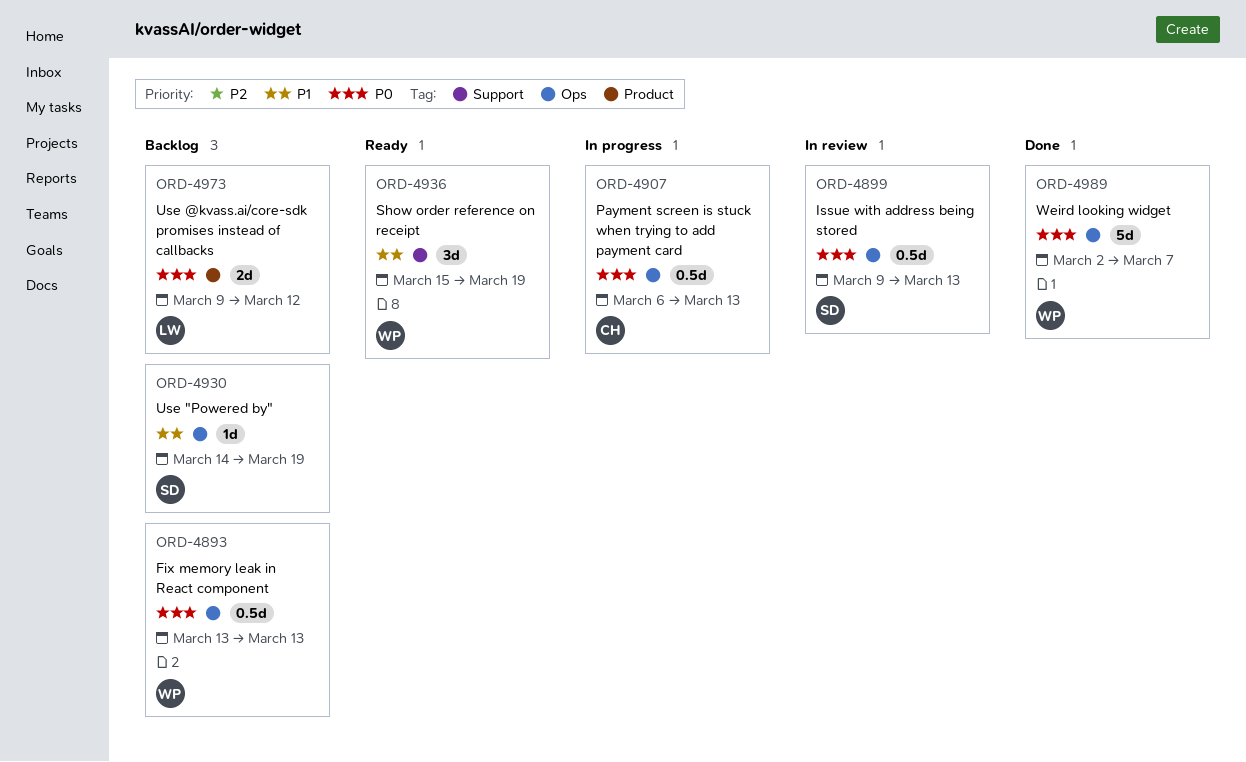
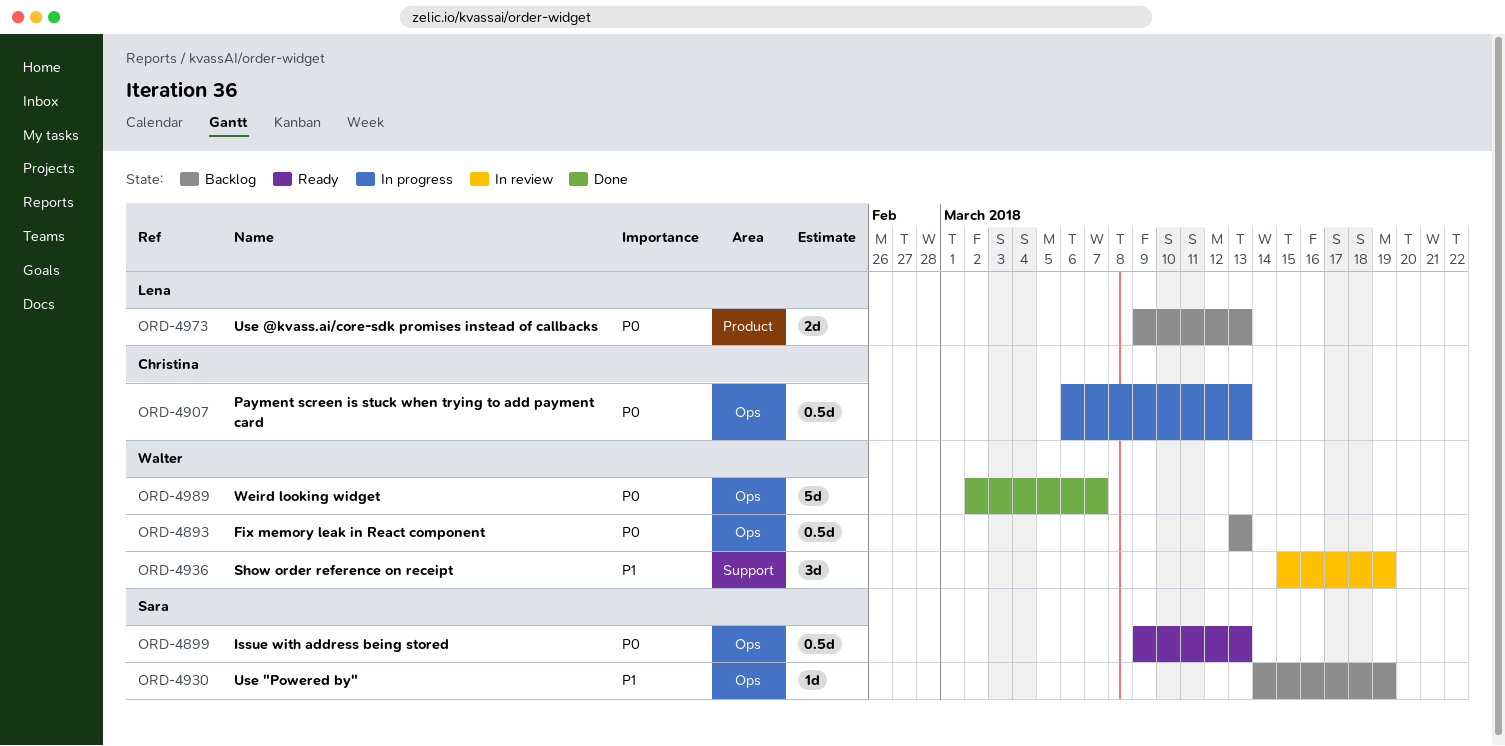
ORD-4899, status: In review -> Ready
ORD-4936, status: Ready -> In review
ORD-4973, due: Mar 12 -> Mar 13

